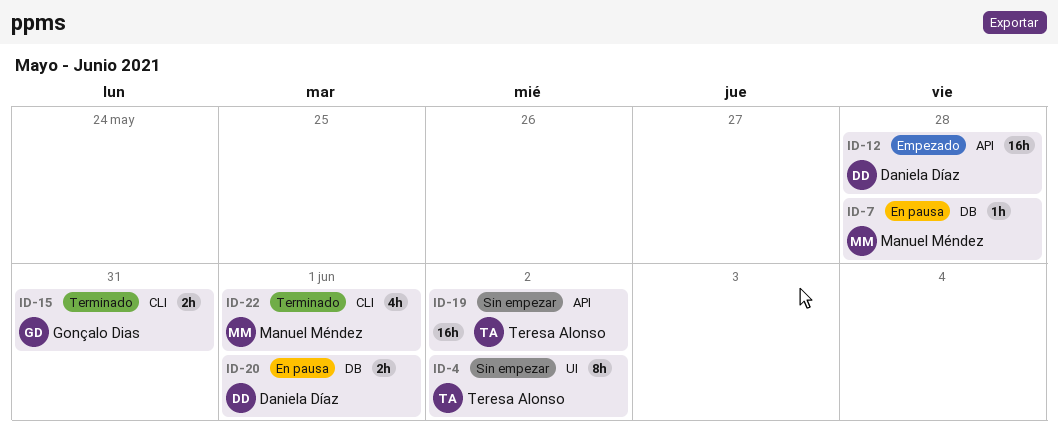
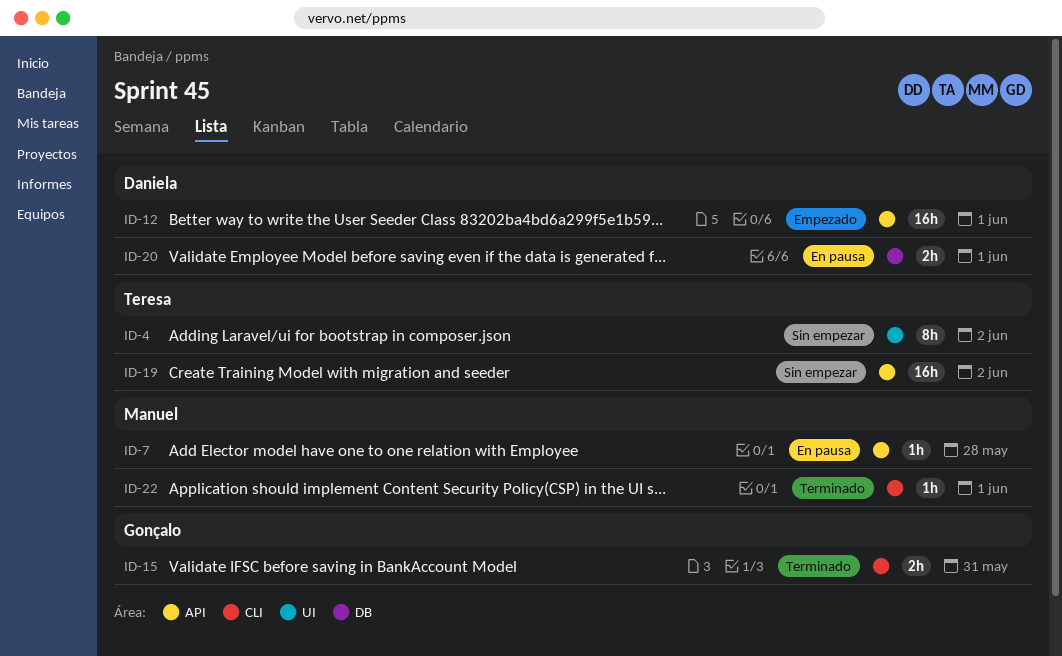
ID-7, label: DB -> API
ID-12, due: May 28 -> Jun 1
ID-22, estimate: 4h -> 1h

